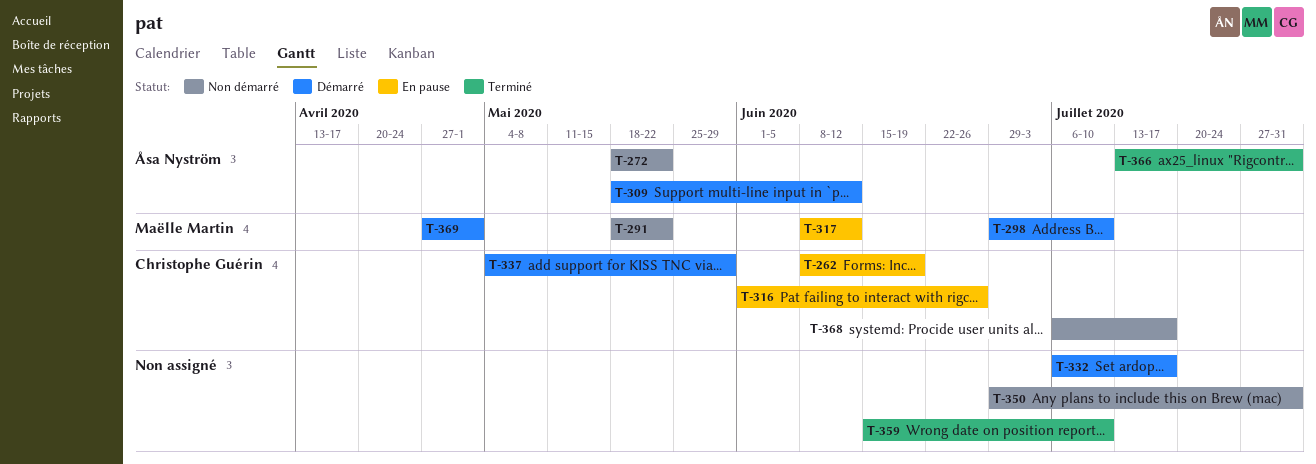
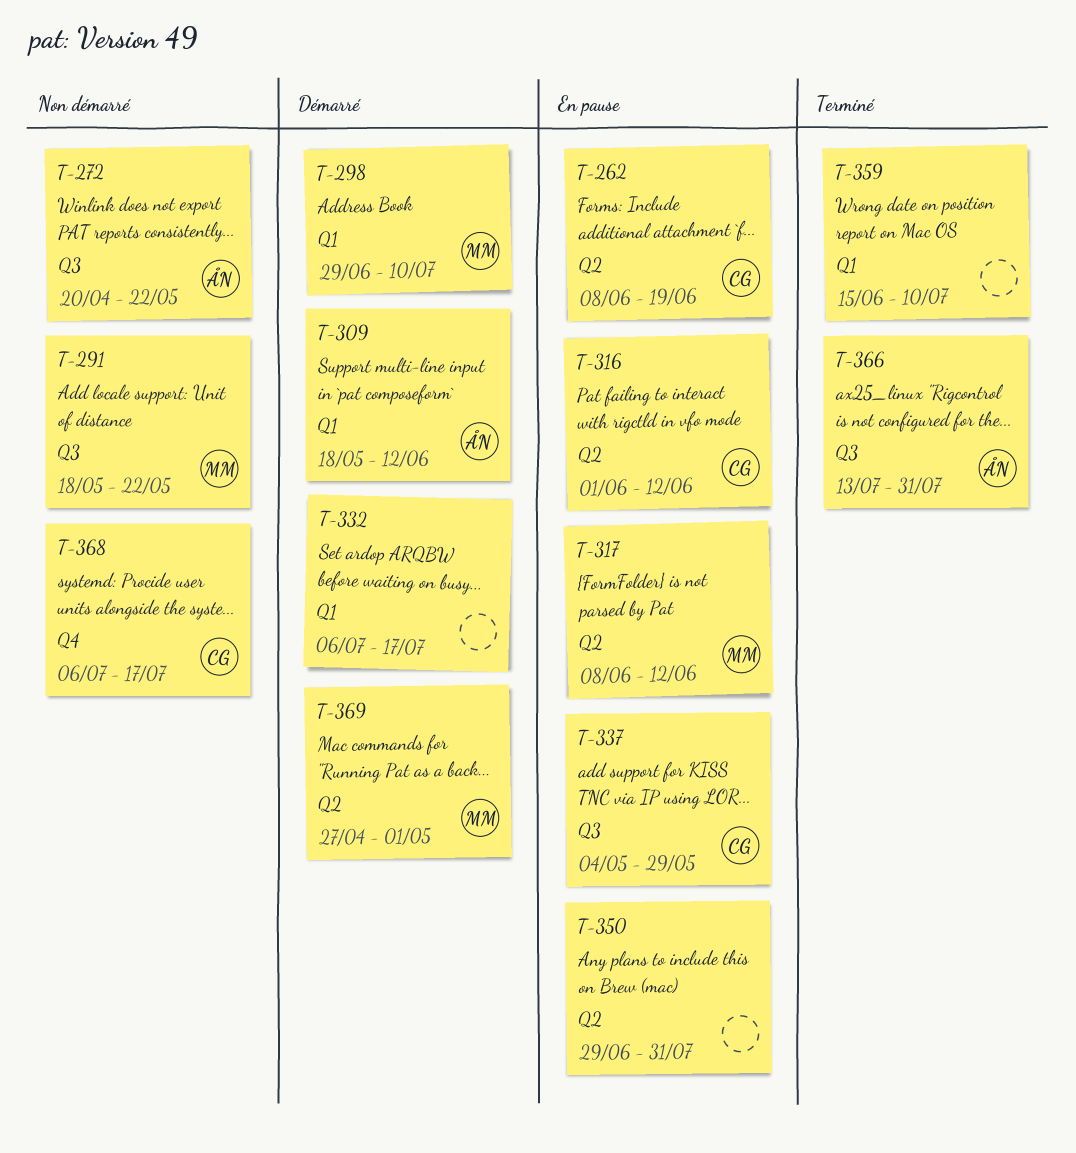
T-272, start: May 18 -> Apr 20
T-316, due: Jun 26 -> Jun 12
T-337, status: Démarré -> En pause
T-350, status: Non démarré -> En pause

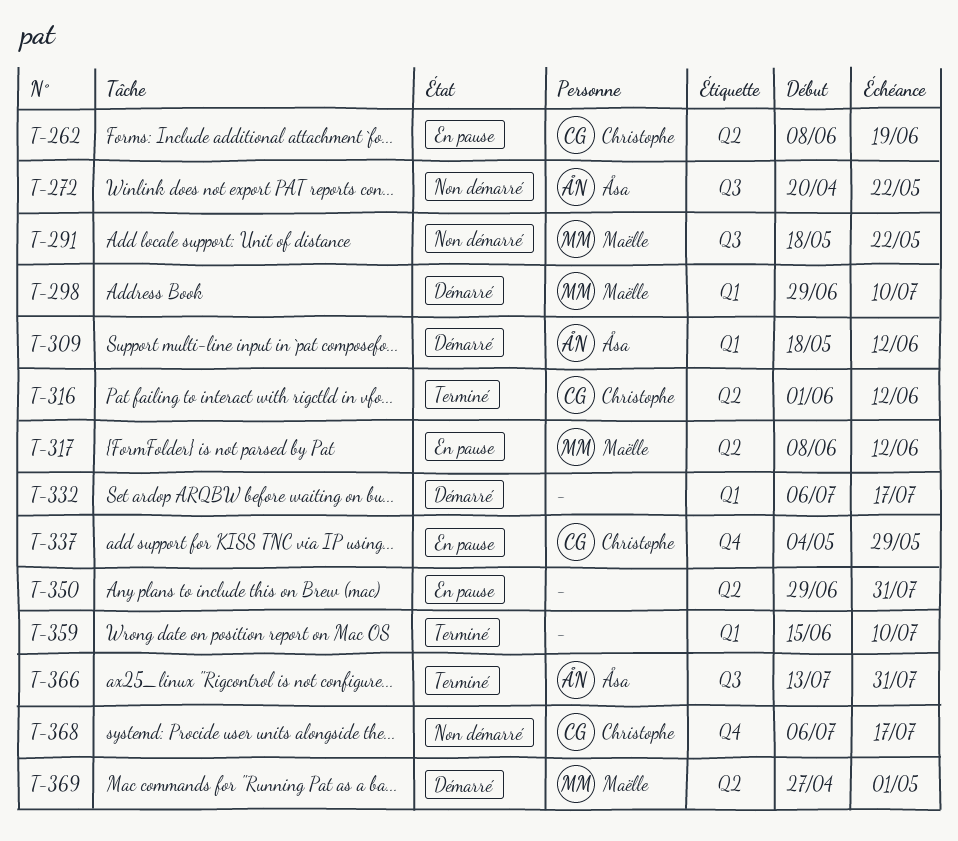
T-316, status: En pause -> Terminé
T-337, label: Q3 -> Q4

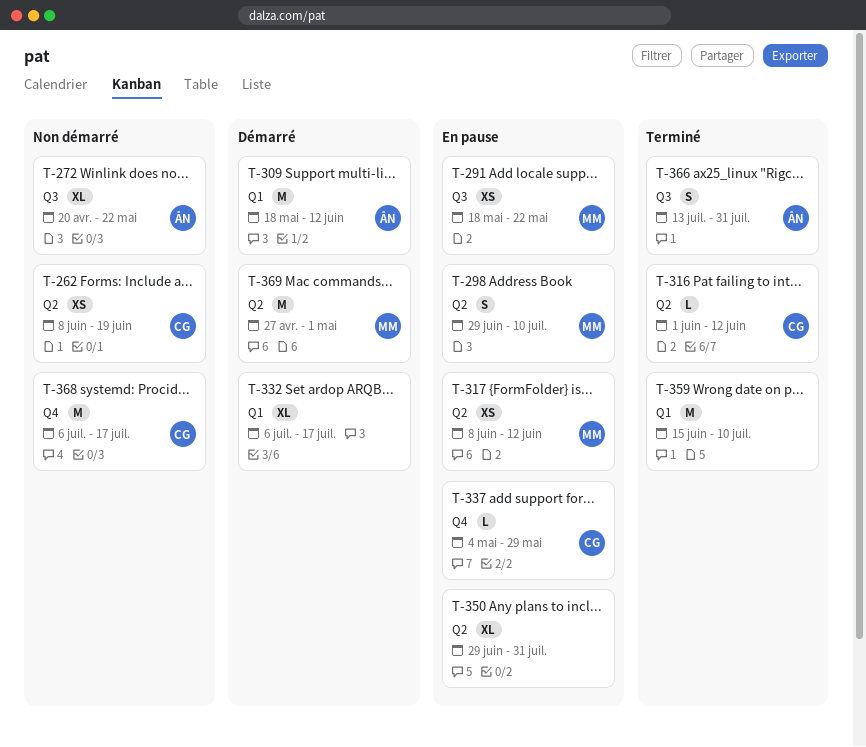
T-262, status: En pause -> Non démarré
T-291, status: Non démarré -> En pause
T-298, status: Démarré -> En pause
T-298, label: Q1 -> Q2

